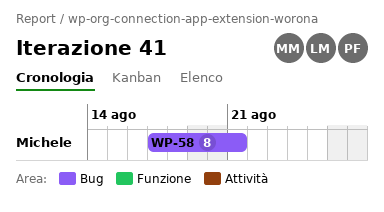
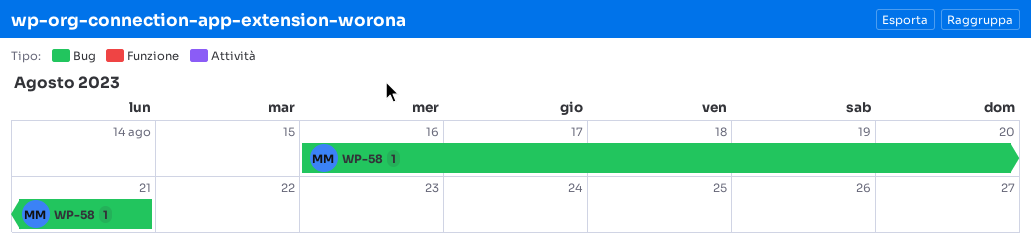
WP-58, estimate: 8 -> 1
WP-58, start: Aug 17 -> Aug 16

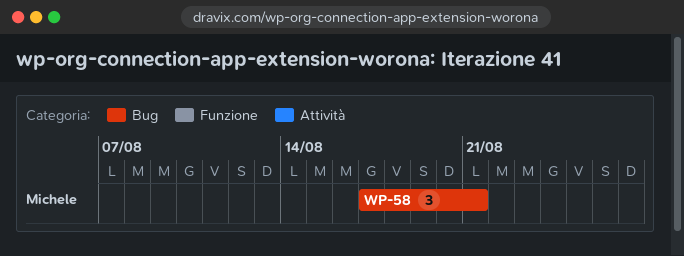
WP-58, estimate: 1 -> 3
WP-58, start: Aug 16 -> Aug 17

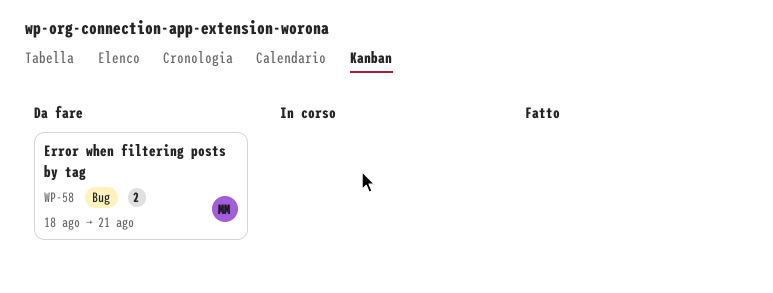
WP-58, estimate: 3 -> 2
WP-58, start: Aug 17 -> Aug 18

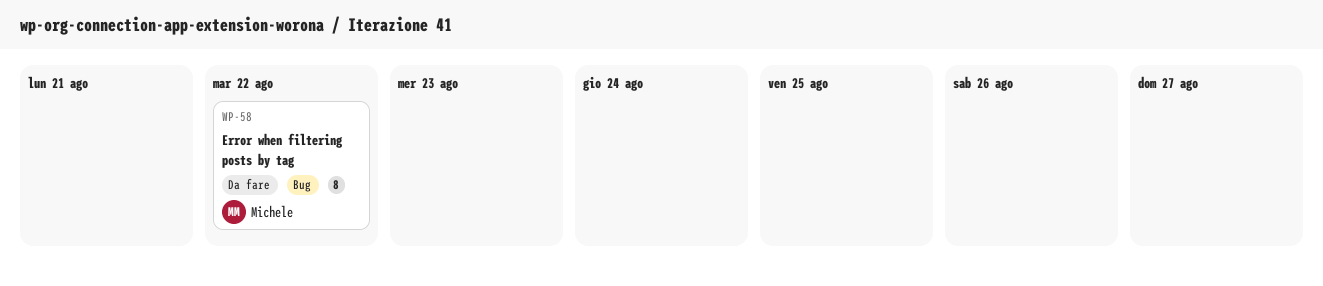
WP-58, estimate: 2 -> 8
WP-58, due: Aug 21 -> Aug 22

